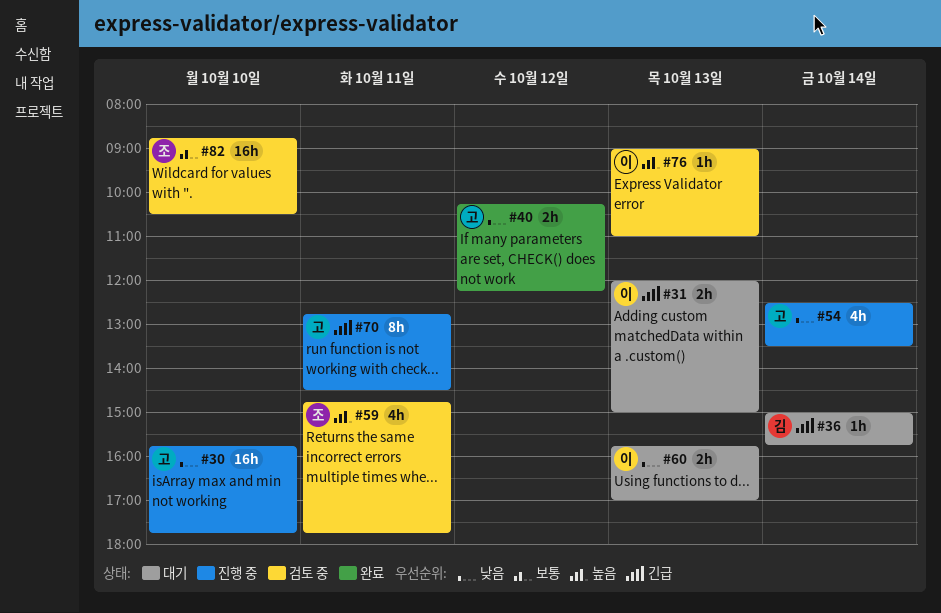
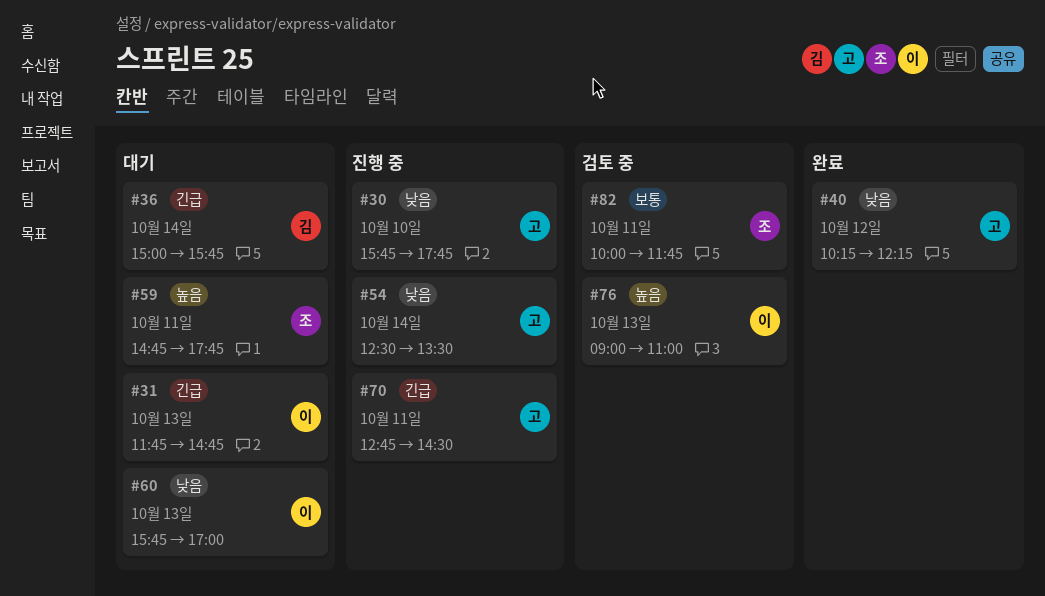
#31, begins: 12:00 -> 11:45
#31, ends: 15:00 -> 14:45
#59, status: 검토 중 -> 대기
#82, day: Oct 10 -> Oct 11
#82, begins: 08:45 -> 10:00
#82, ends: 10:30 -> 11:45

